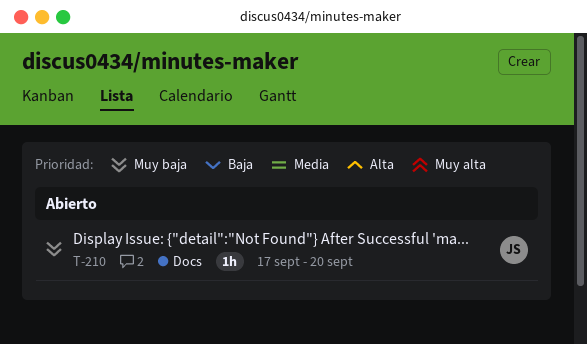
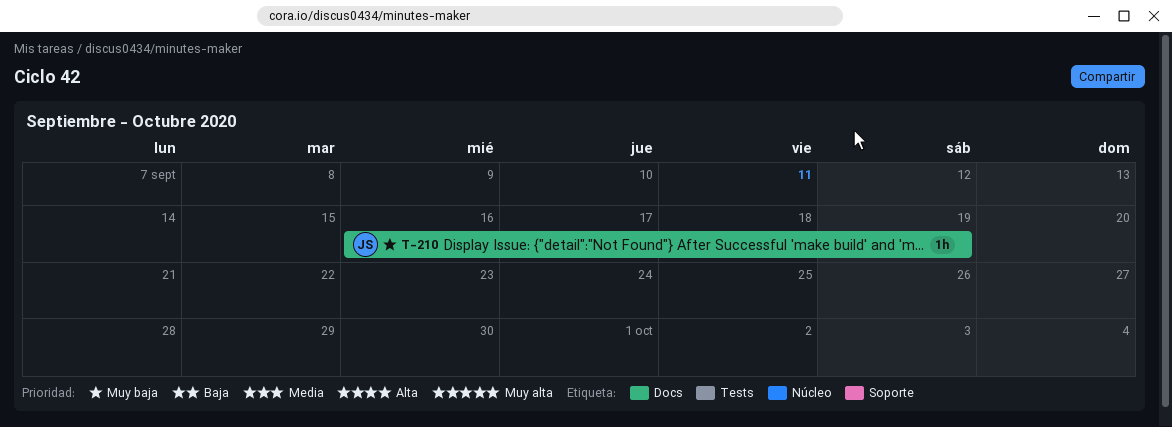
T-210, start: Sep 17 -> Sep 16
T-210, due: Sep 20 -> Sep 19

